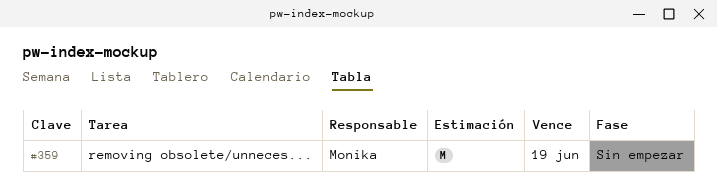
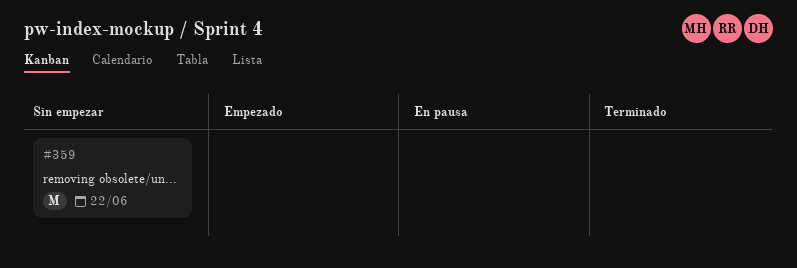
#359, due: Jun 19 -> Jun 22

